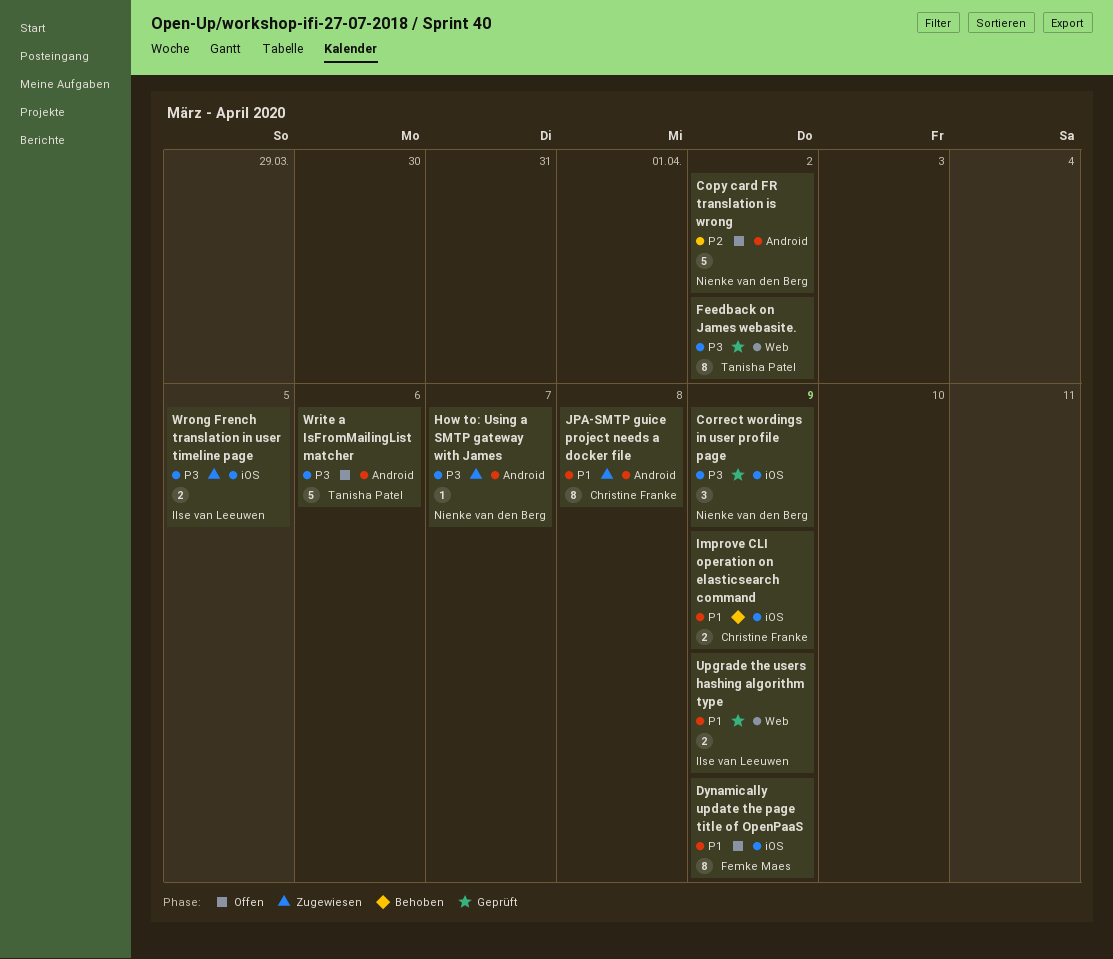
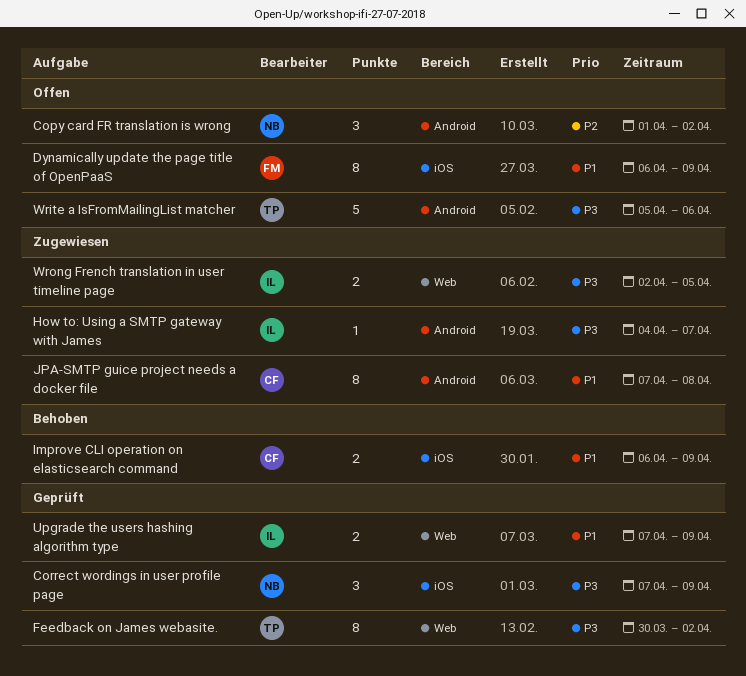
Copy card FR translation is wrong, estimate: 5 -> 3
How to: Using a SMTP gateway with James, owner: Nienke van den Berg -> Ilse van Leeuwen
Wrong French translation in user timeline page, label: iOS -> Web

